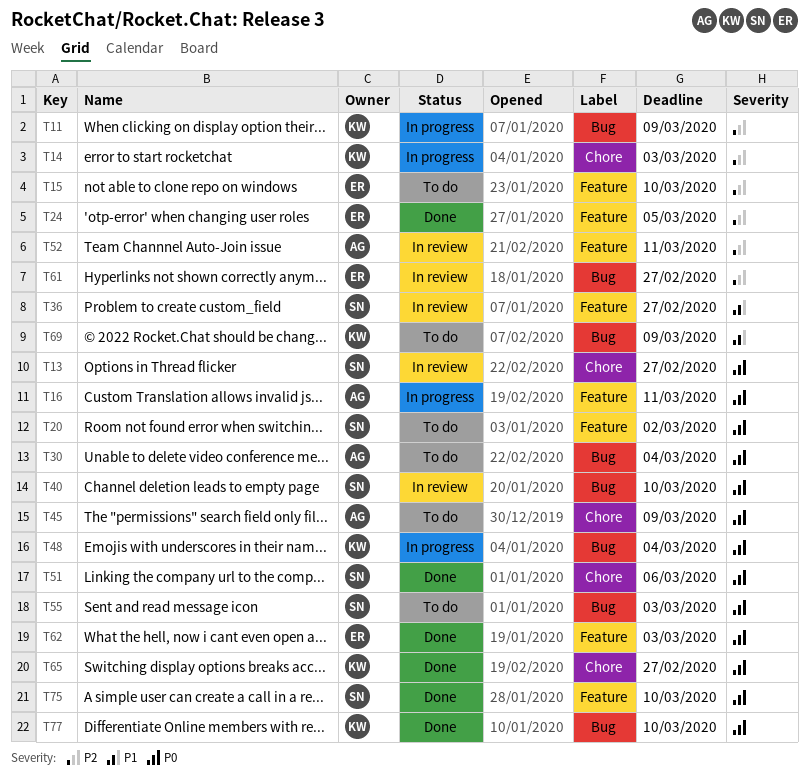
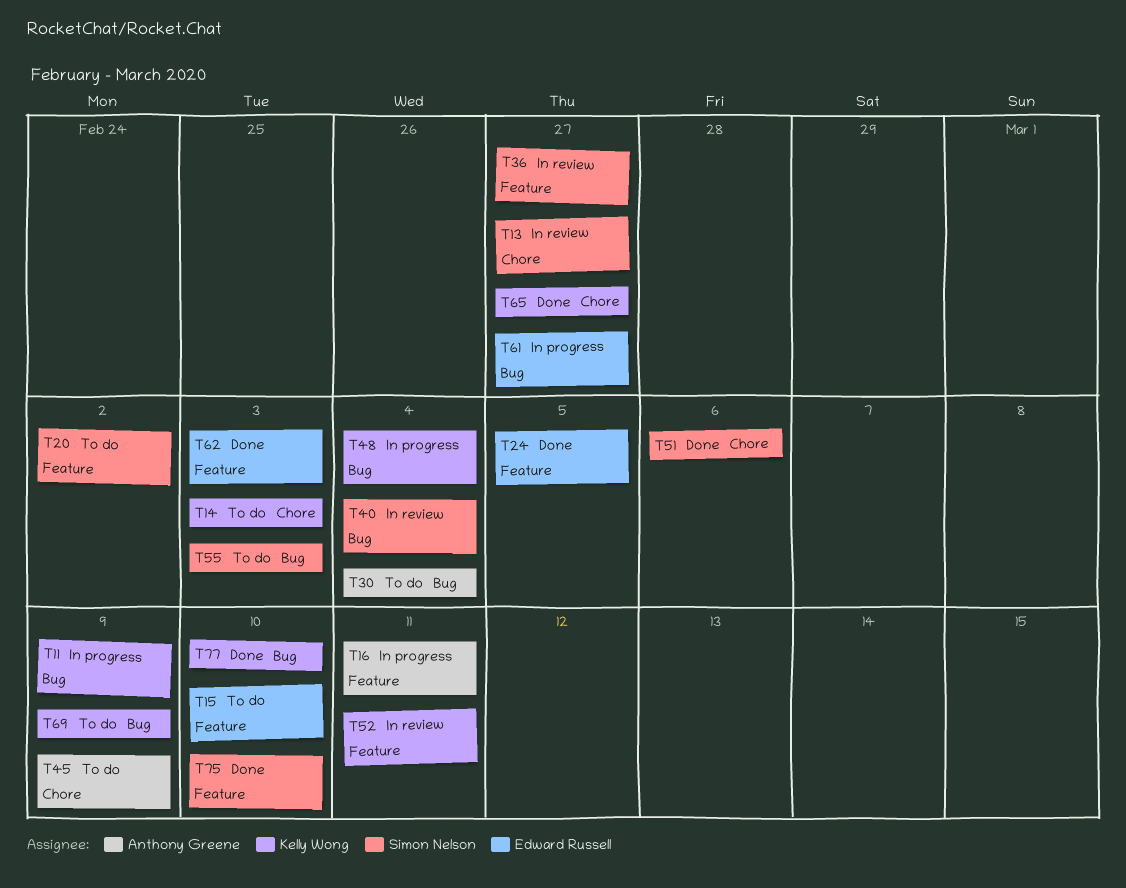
T14, status: In progress -> To do
T40, due: Mar 10 -> Mar 4
T52, owner: Anthony Greene -> Kelly Wong
T61, status: In review -> In progress

